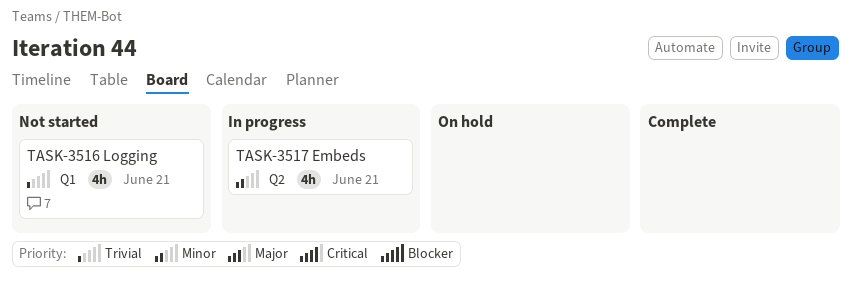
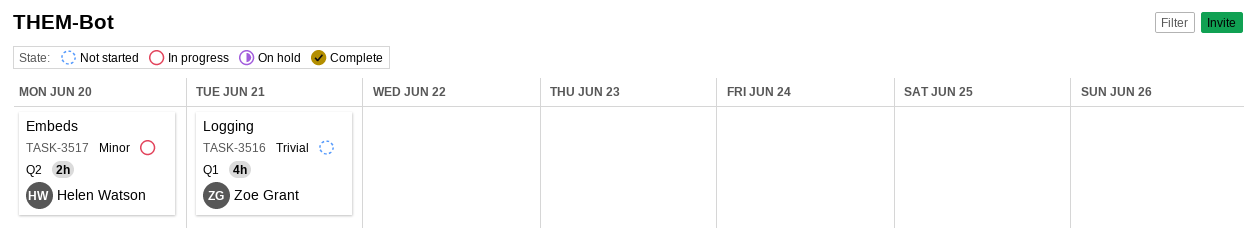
TASK-3517, estimate: 4h -> 2h
TASK-3517, due: Jun 21 -> Jun 20

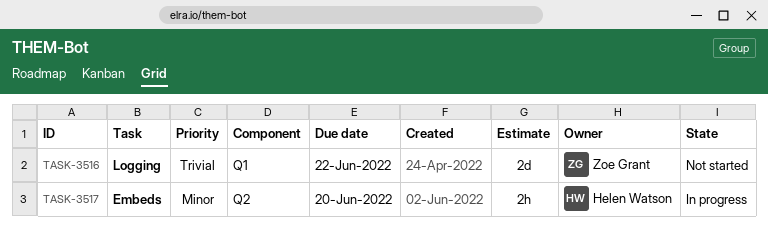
TASK-3516, estimate: 4h -> 2d
TASK-3516, due: Jun 21 -> Jun 22

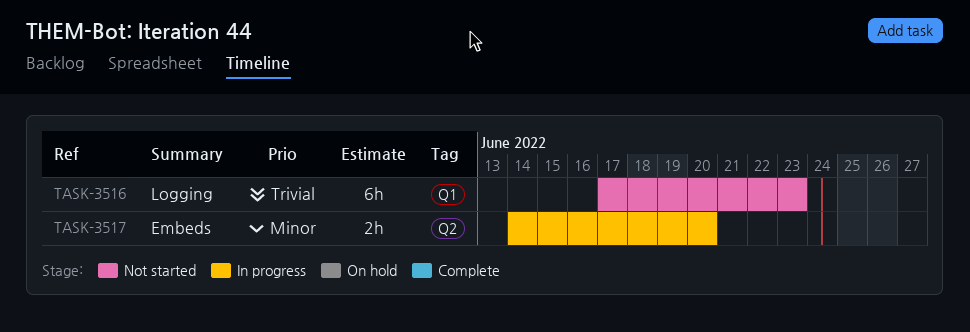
TASK-3516, estimate: 2d -> 6h
TASK-3516, due: Jun 22 -> Jun 23

